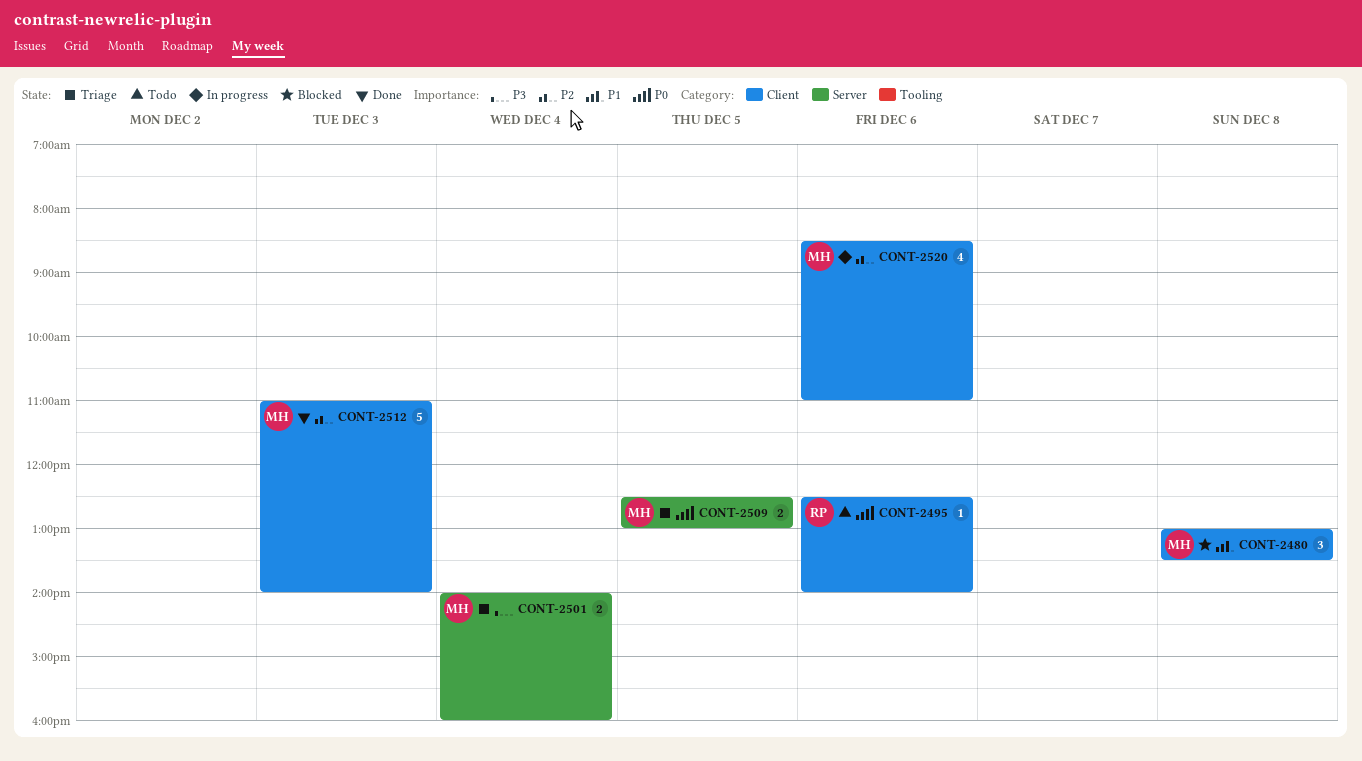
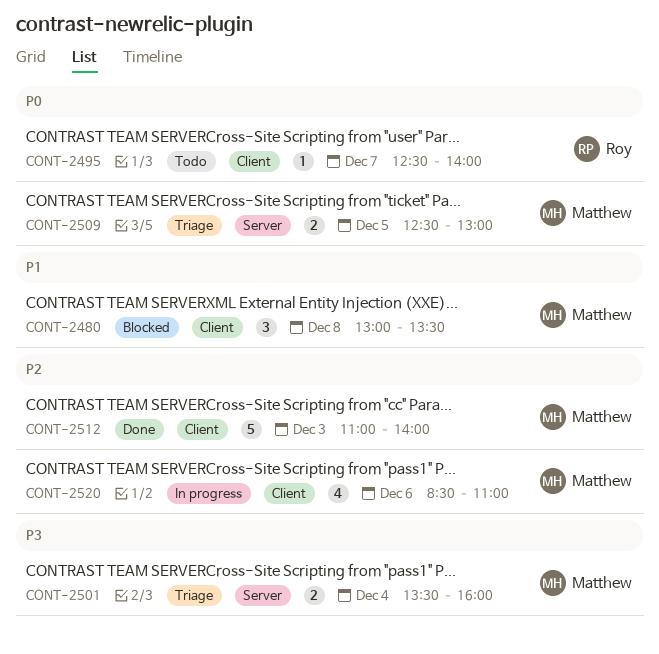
CONT-2495, day: Dec 6 -> Dec 7
CONT-2501, begins: 14:00 -> 13:30

